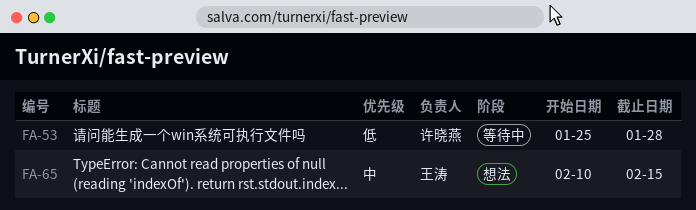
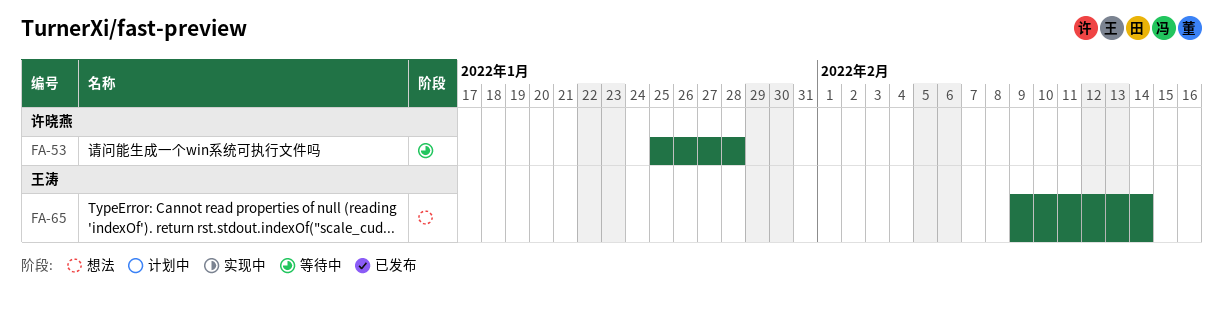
FA-65, start: Feb 10 -> Feb 9
FA-65, due: Feb 15 -> Feb 14

